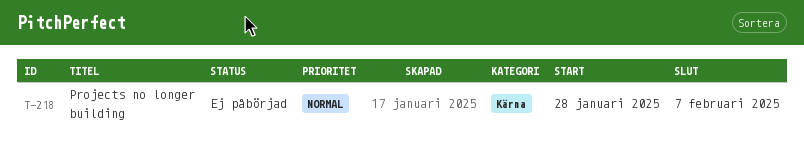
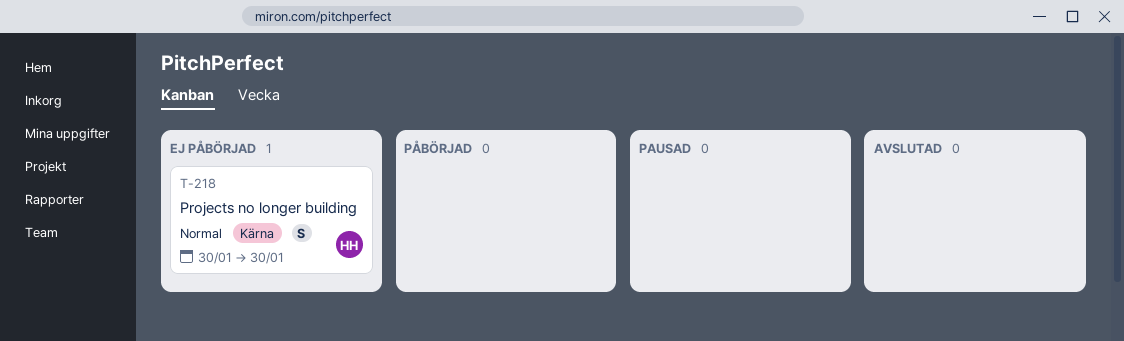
T-218, start: Jan 28 -> Jan 30
T-218, due: Feb 7 -> Jan 30

